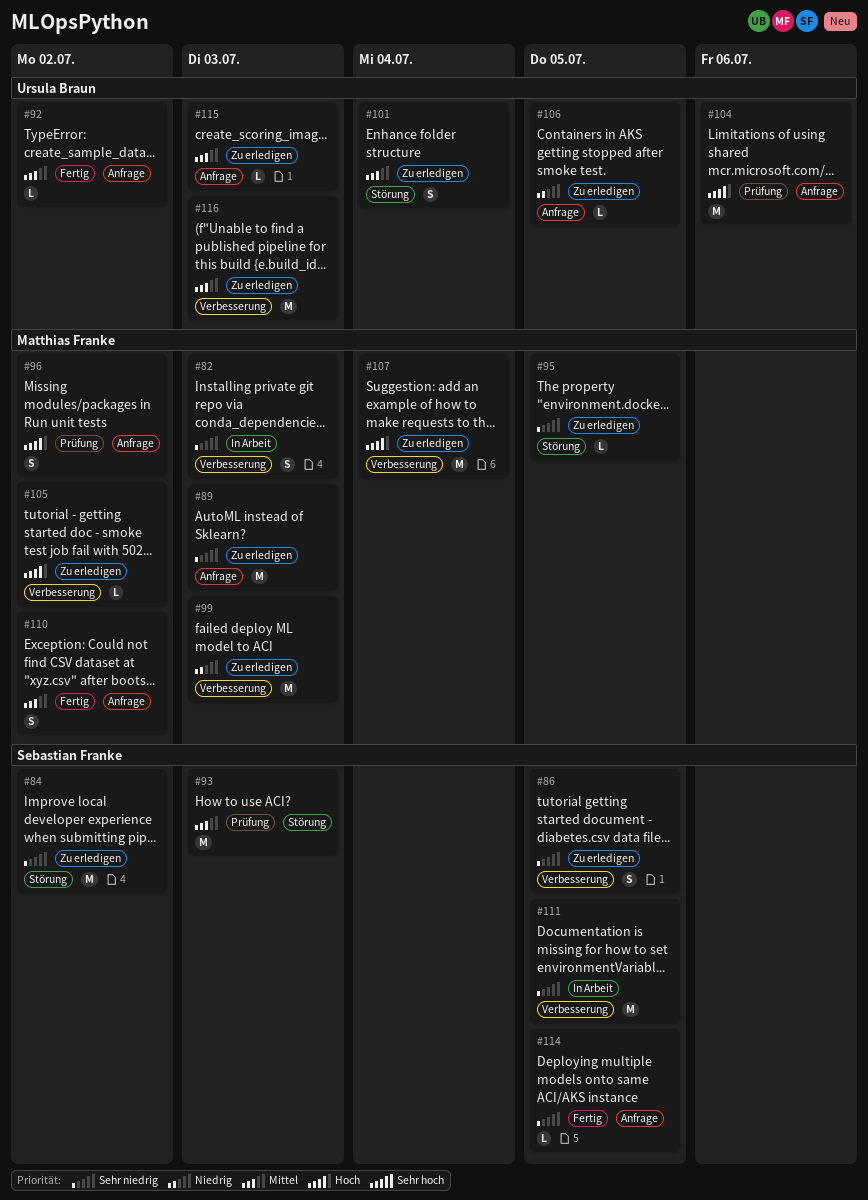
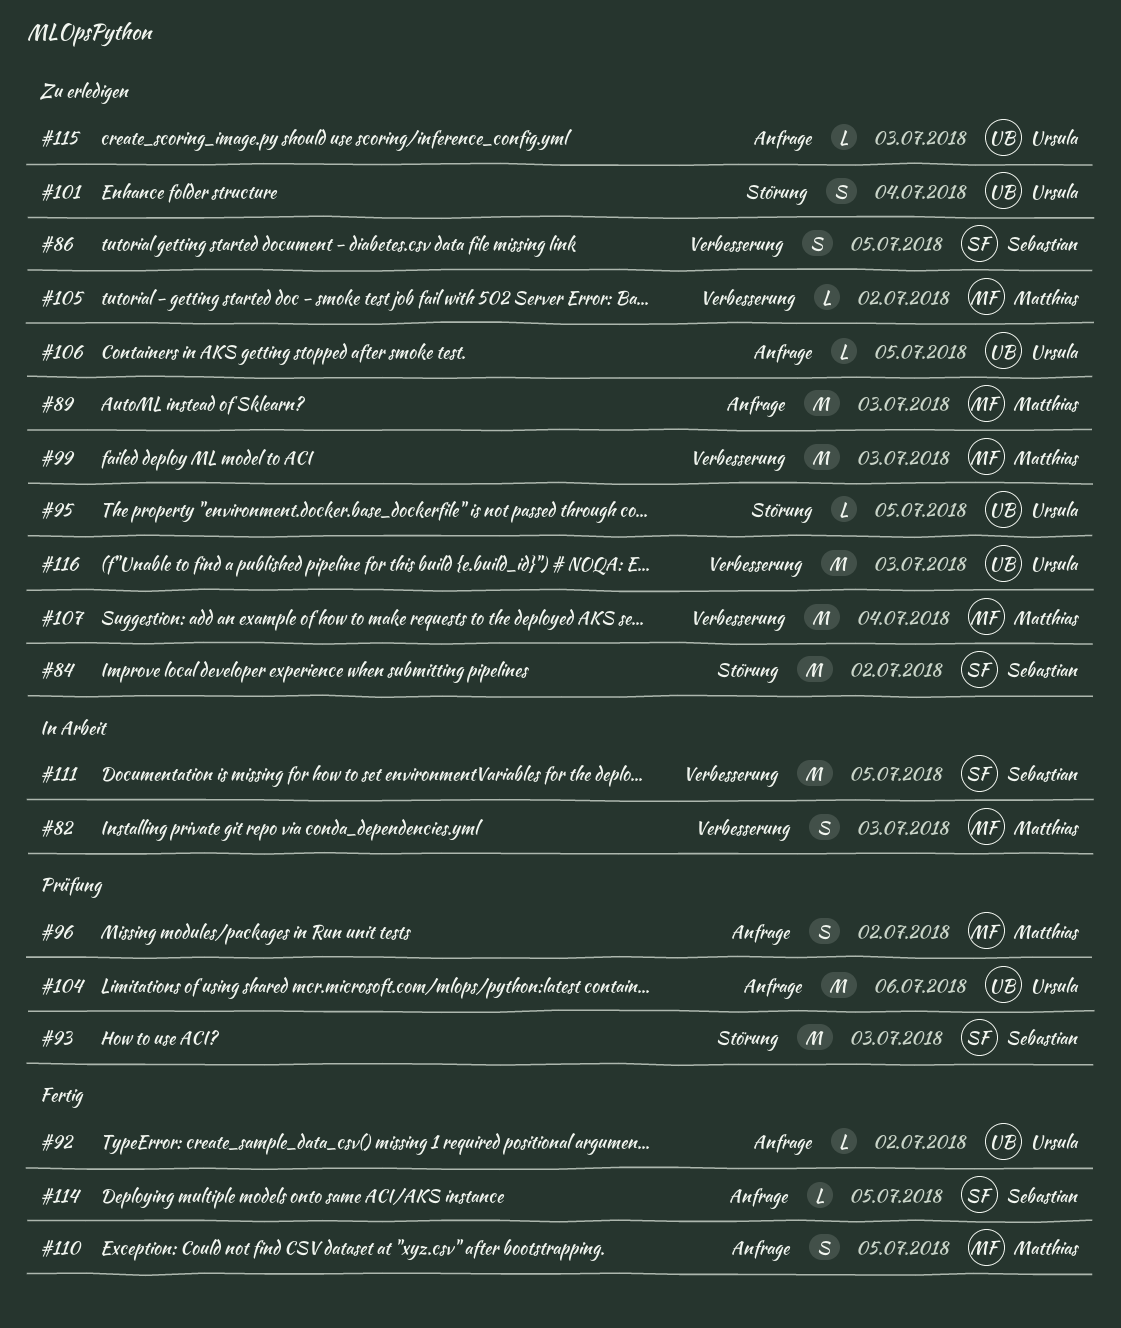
#95, owner: Matthias Franke -> Ursula Braun
#110, due: Jul 2 -> Jul 5

